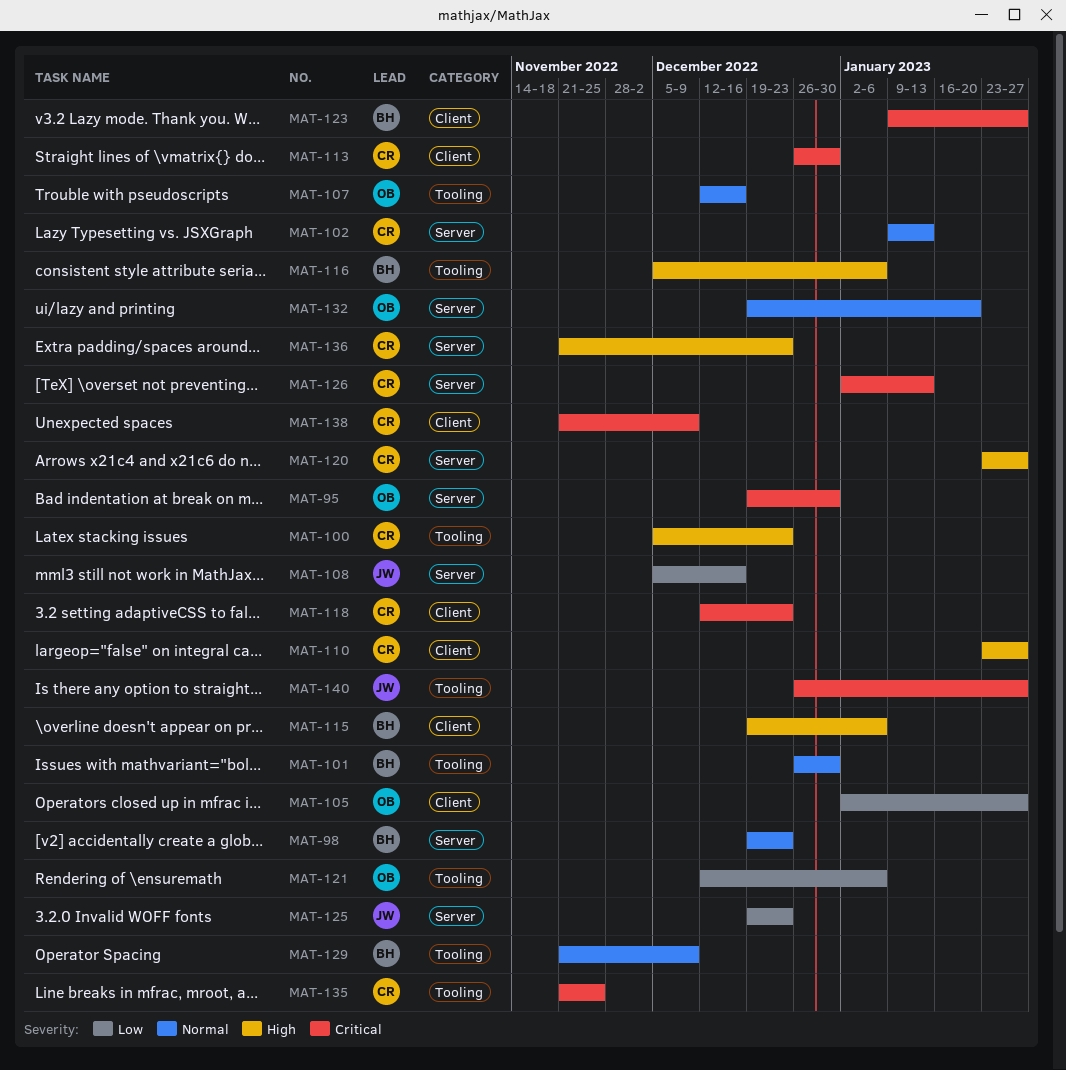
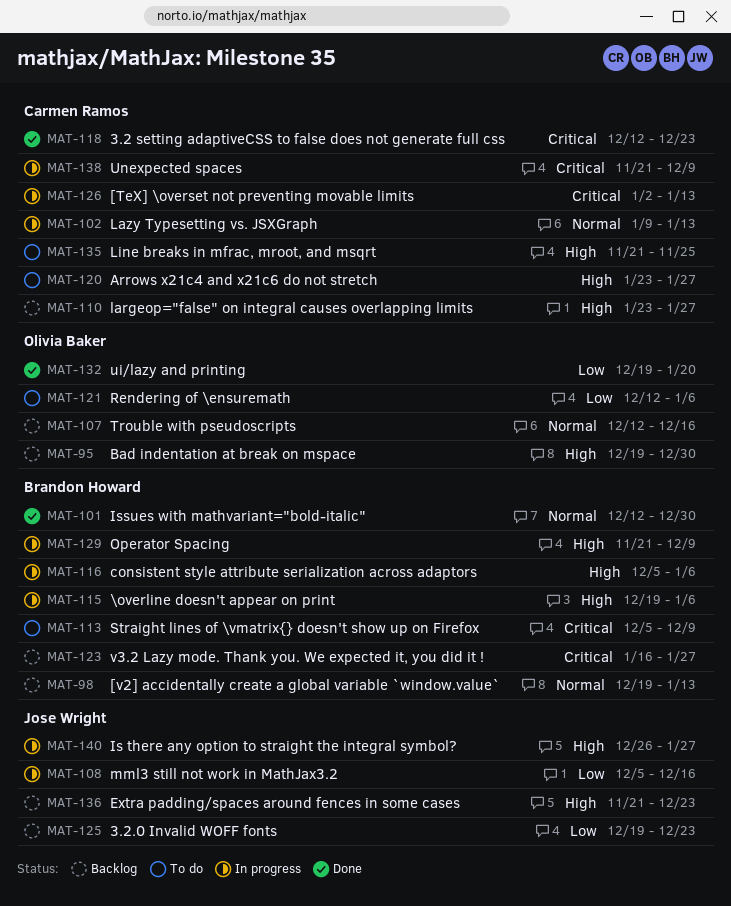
MAT-95, priority: Critical -> High
MAT-98, due: Dec 23 -> Jan 13
MAT-100: present -> none
MAT-101, start: Dec 26 -> Dec 12
MAT-105: present -> none
MAT-113, owner: Carmen Ramos -> Brandon Howard
MAT-113, start: Dec 26 -> Dec 5
MAT-113, due: Dec 30 -> Dec 9
MAT-123, start: Jan 9 -> Jan 16
MAT-129, priority: Normal -> High
MAT-132, priority: Normal -> Low
MAT-135, priority: Critical -> High
MAT-136, owner: Carmen Ramos -> Jose Wright
MAT-140, priority: Critical -> High

